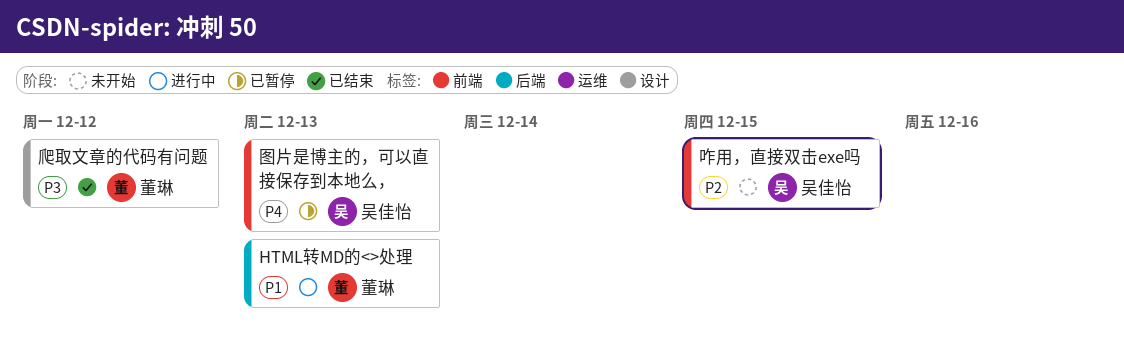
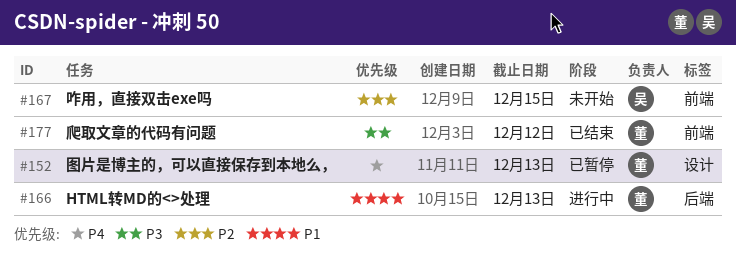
图片是博主的，可以直接保存到本地么，, owner: 吴佳怡 -> 董琳
图片是博主的，可以直接保存到本地么，, label: 前端 -> 设计
爬取文章的代码有问题, label: 设计 -> 前端

